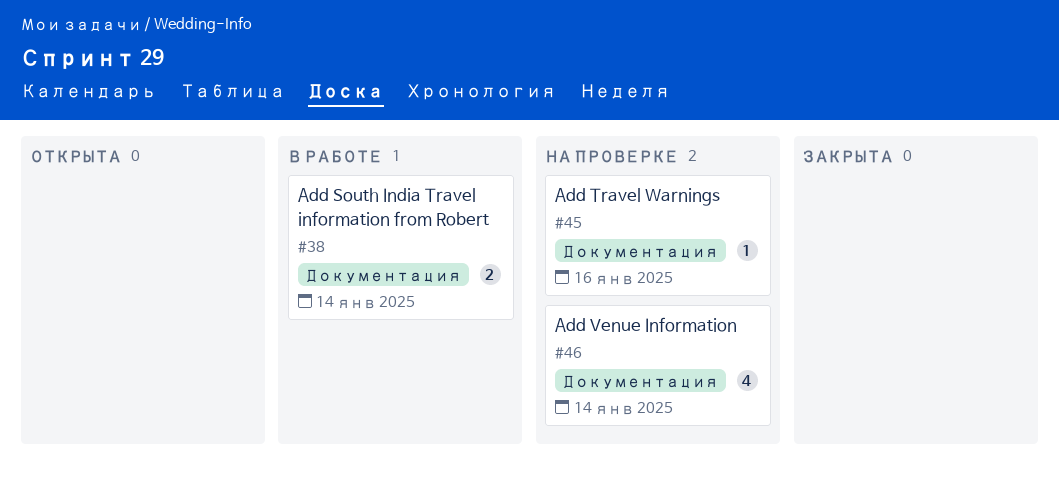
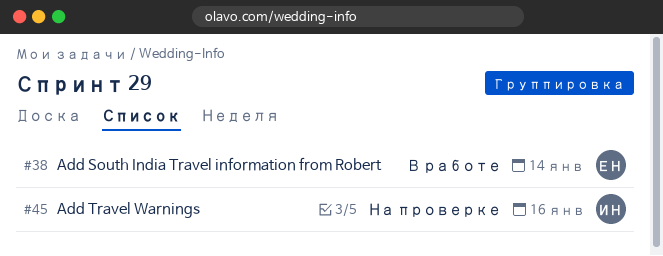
#46: present -> none

